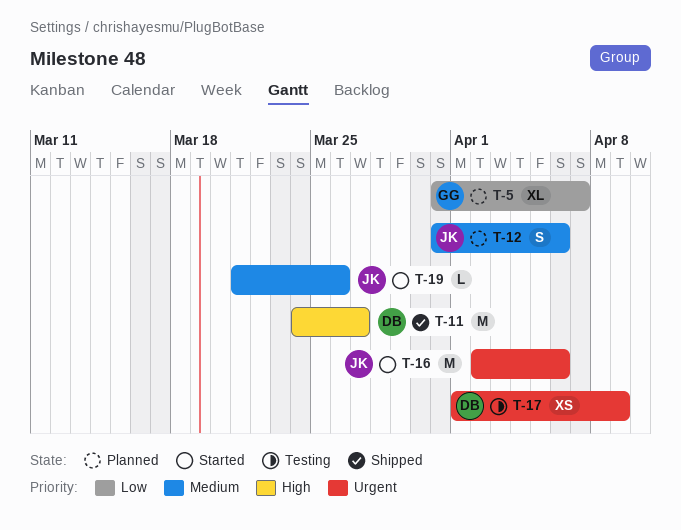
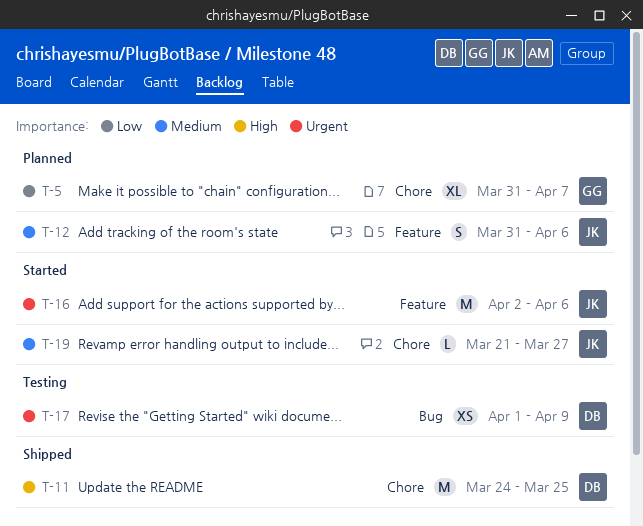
T-11, due: Mar 27 -> Mar 25
T-19, due: Mar 26 -> Mar 27

